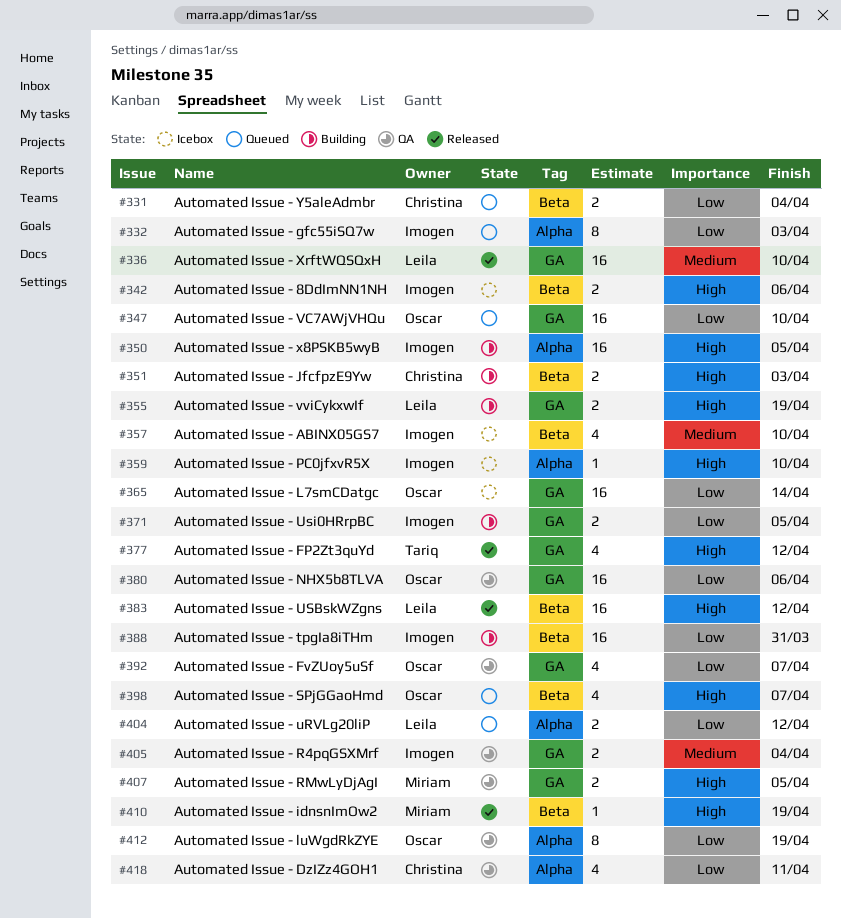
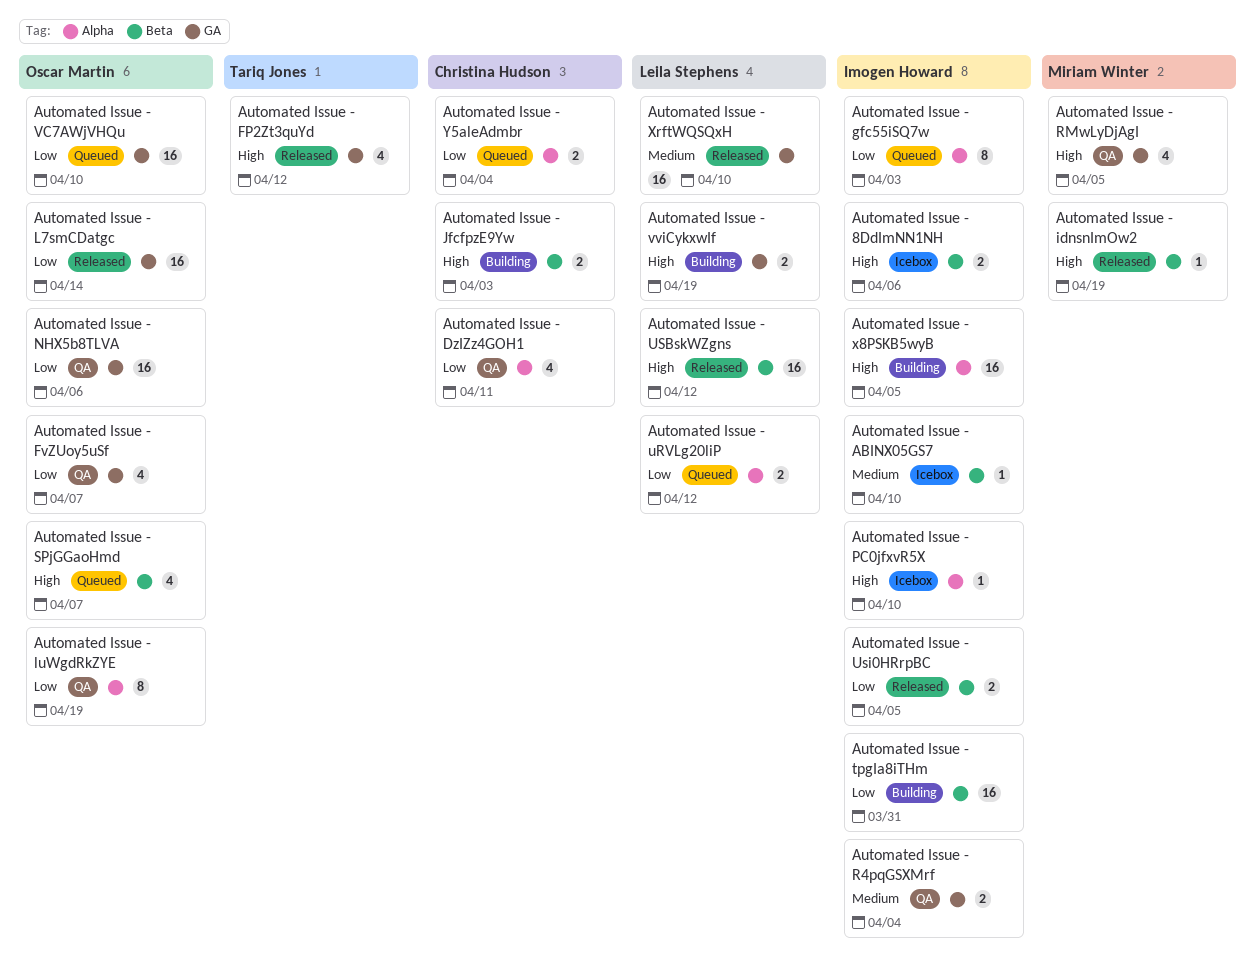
Automated Issue - ABINX05GS7, estimate: 4 -> 1
Automated Issue - L7smCDatgc, status: Icebox -> Released
Automated Issue - RMwLyDjAgI, estimate: 2 -> 4
Automated Issue - Usi0HRrpBC, status: Building -> Released
Automated Issue - Usi0HRrpBC, label: GA -> Beta
Automated Issue - Y5aleAdmbr, label: Beta -> Alpha

